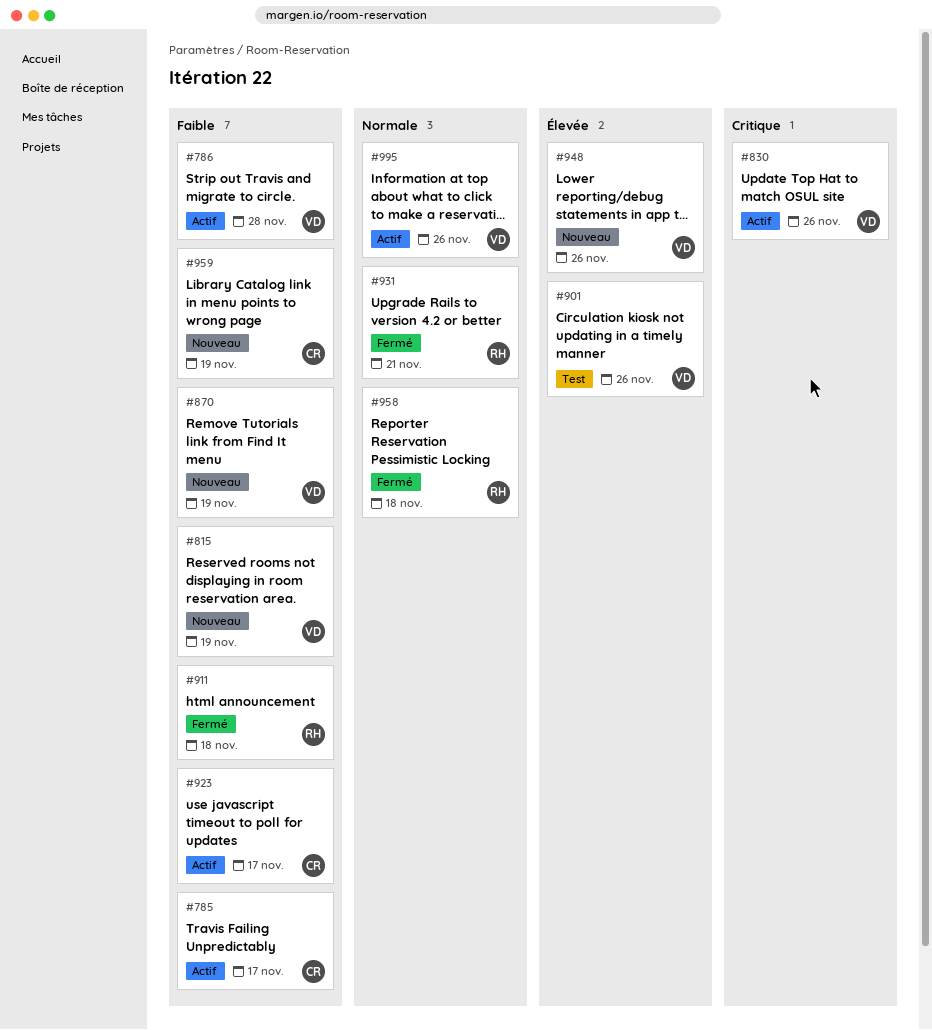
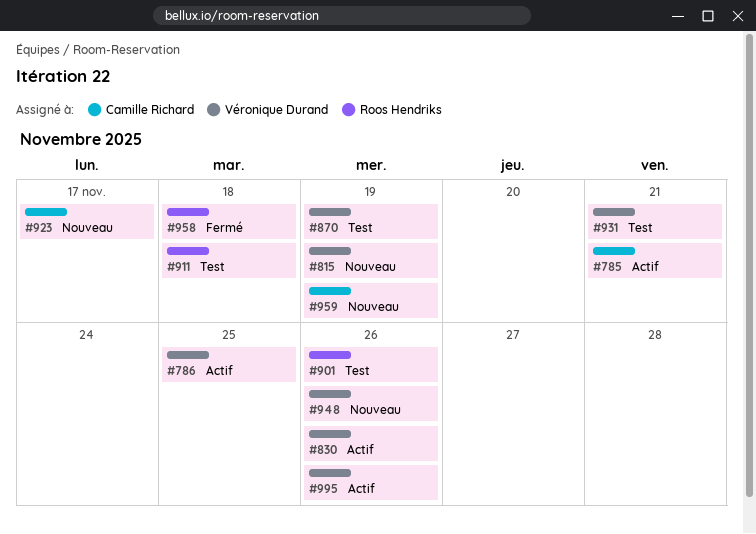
#785, due: Nov 17 -> Nov 21
#786, due: Nov 28 -> Nov 25
#870, status: Nouveau -> Test
#901, owner: Véronique Durand -> Roos Hendriks
#911, status: Fermé -> Test
#923, status: Actif -> Nouveau
#931, status: Fermé -> Test
#931, owner: Roos Hendriks -> Véronique Durand

